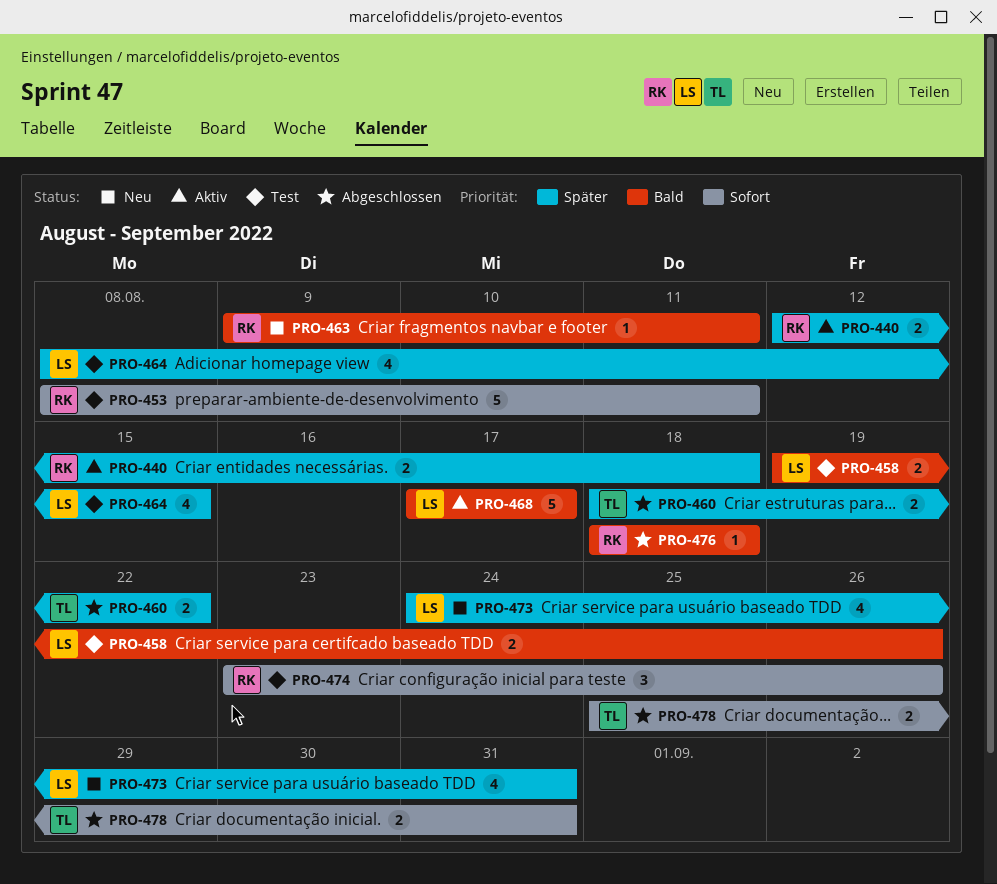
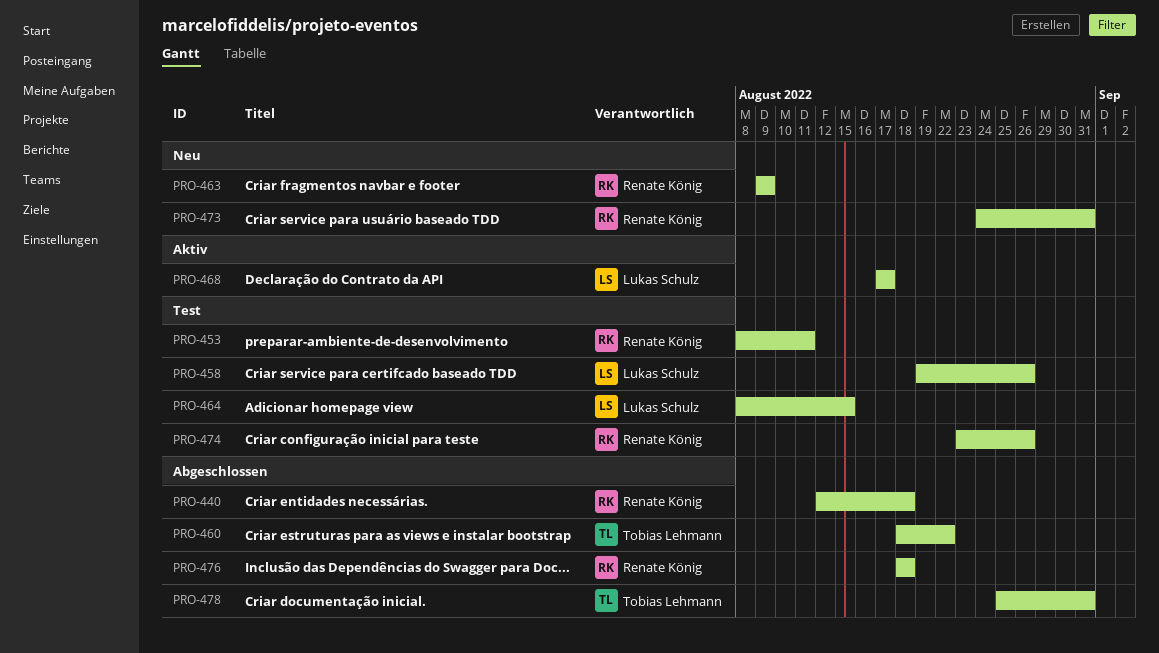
PRO-440, status: Aktiv -> Abgeschlossen
PRO-463, due: Aug 11 -> Aug 9
PRO-473, owner: Lukas Schulz -> Renate König

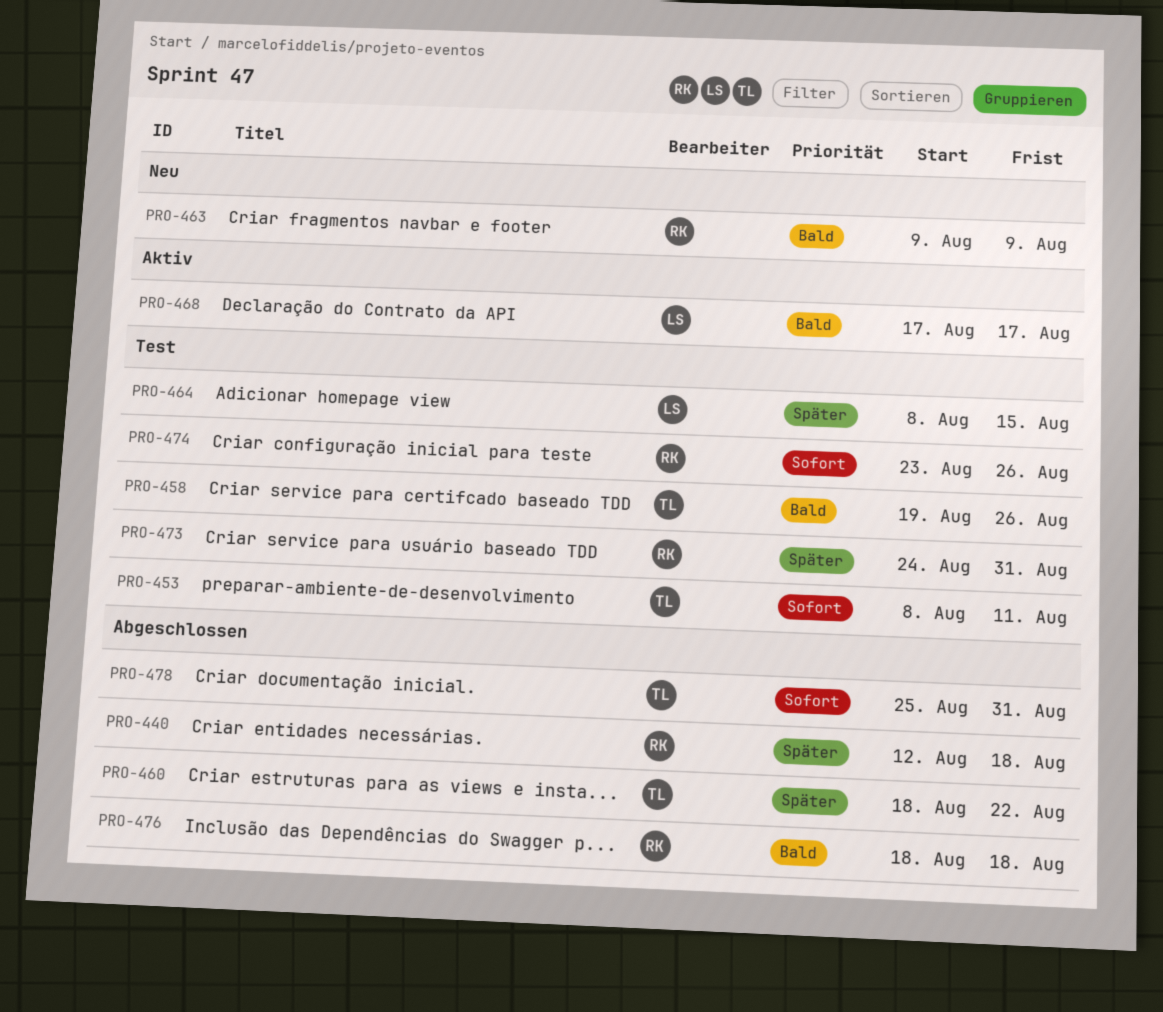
PRO-453, owner: Renate König -> Tobias Lehmann
PRO-458, owner: Lukas Schulz -> Tobias Lehmann
PRO-473, status: Neu -> Test

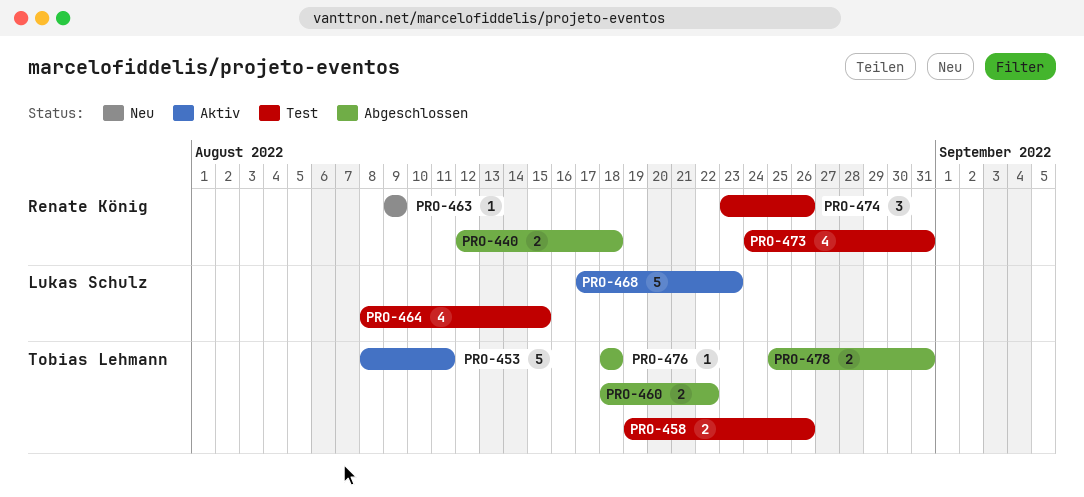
PRO-453, status: Test -> Aktiv
PRO-468, due: Aug 17 -> Aug 23
PRO-476, owner: Renate König -> Tobias Lehmann

